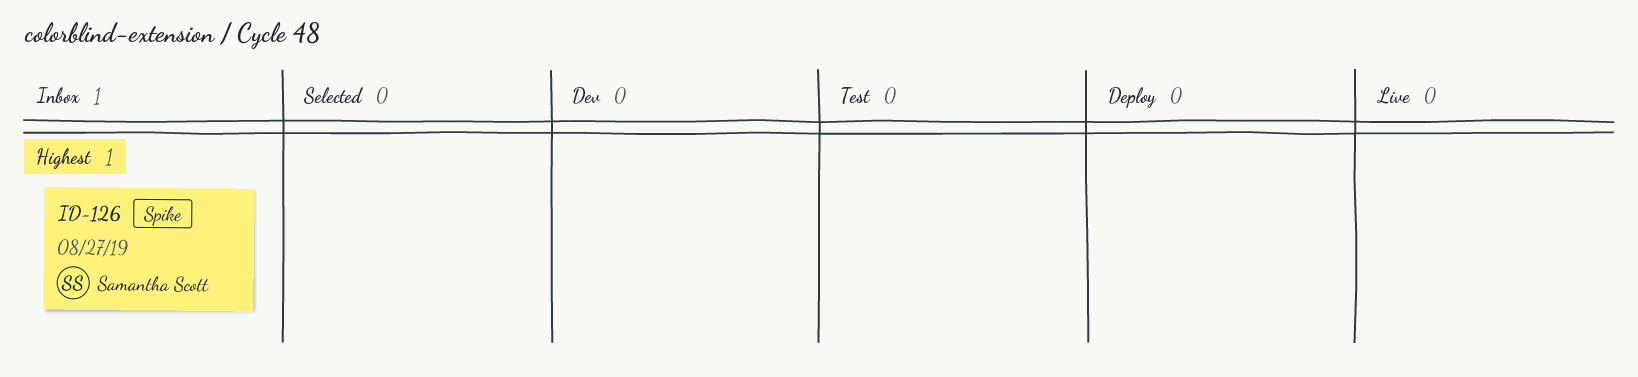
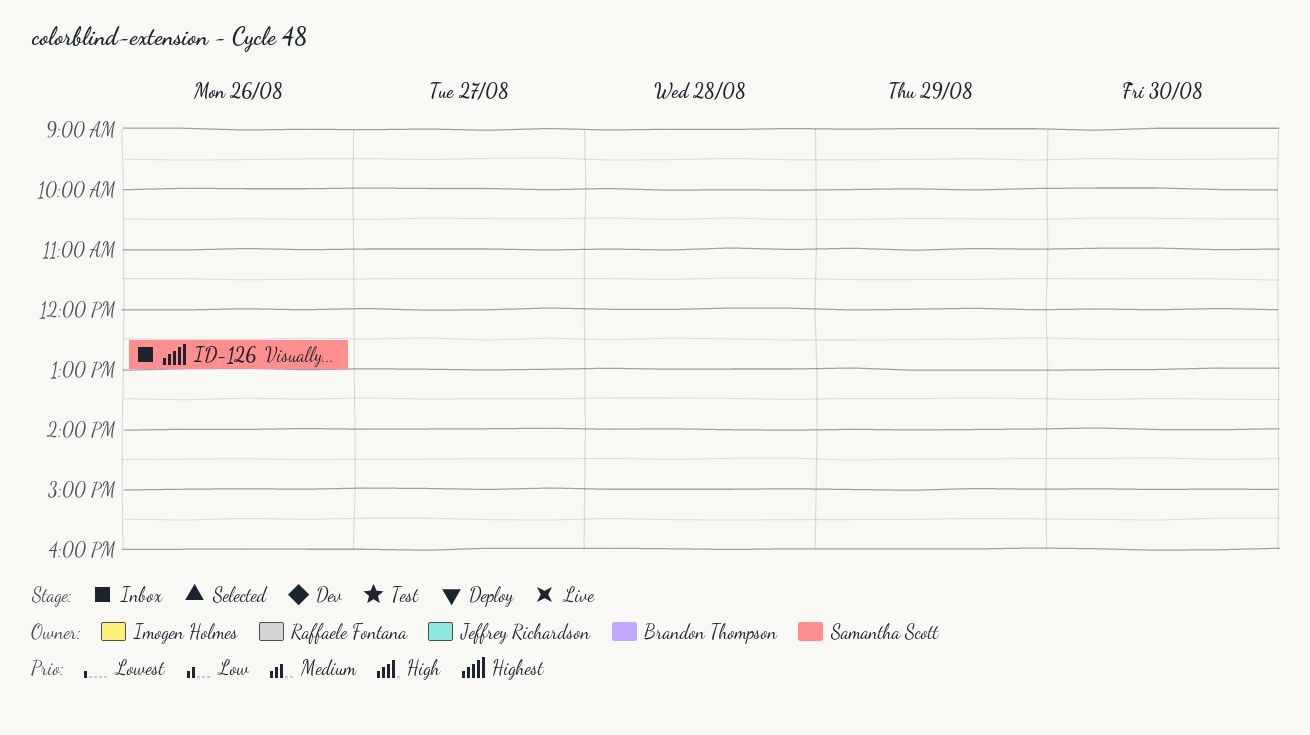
ID-126, day: Aug 27 -> Aug 26

